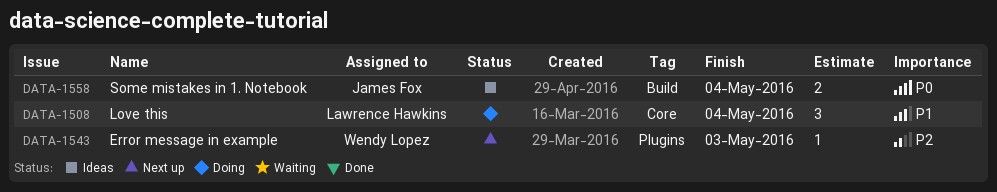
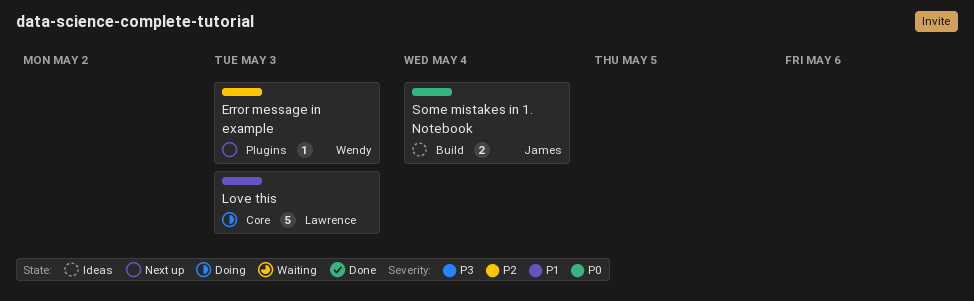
Love this, estimate: 3 -> 5
Love this, due: May 4 -> May 3

